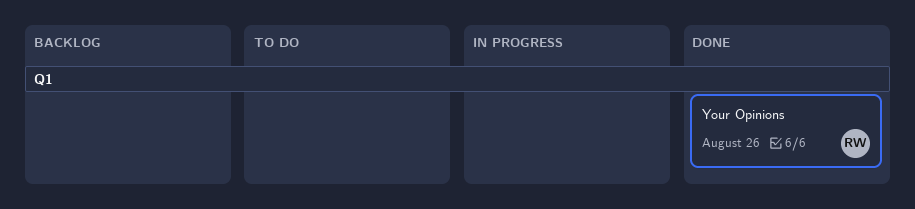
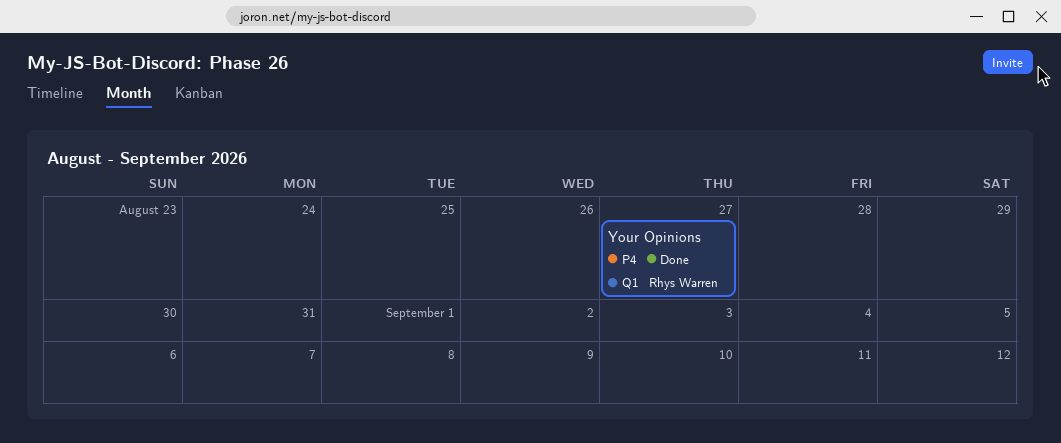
Your Opinions, due: Aug 26 -> Aug 27

